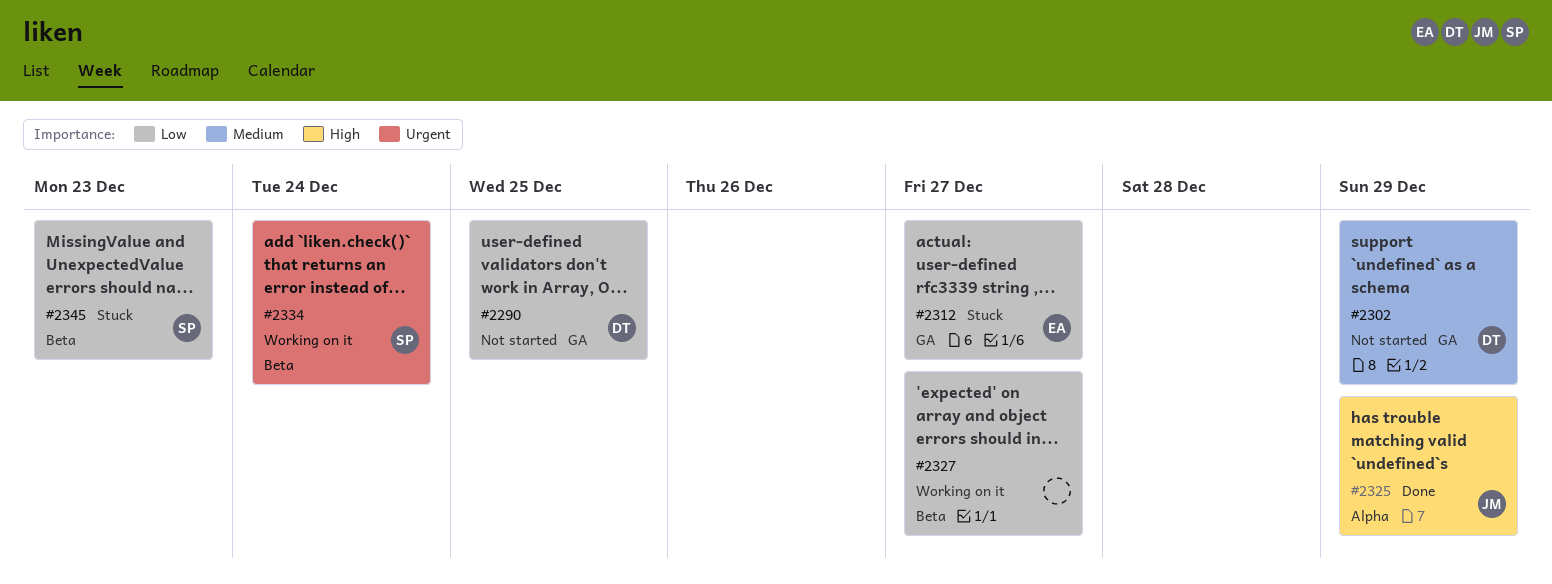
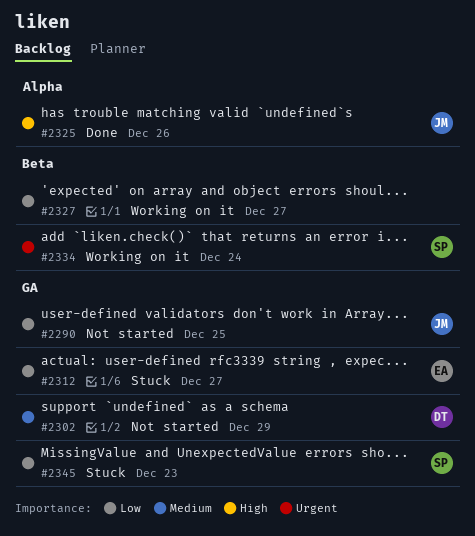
#2290, owner: DT -> JM
#2325, due: Dec 29 -> Dec 26
#2345, label: Beta -> GA

